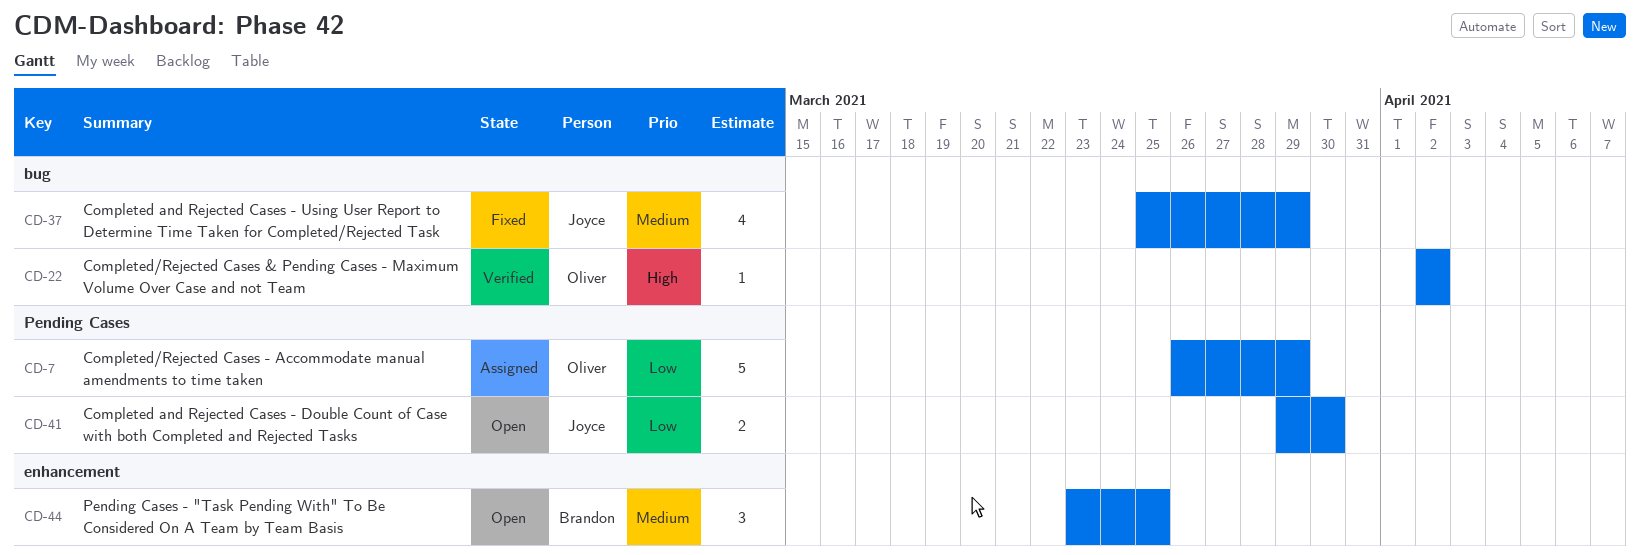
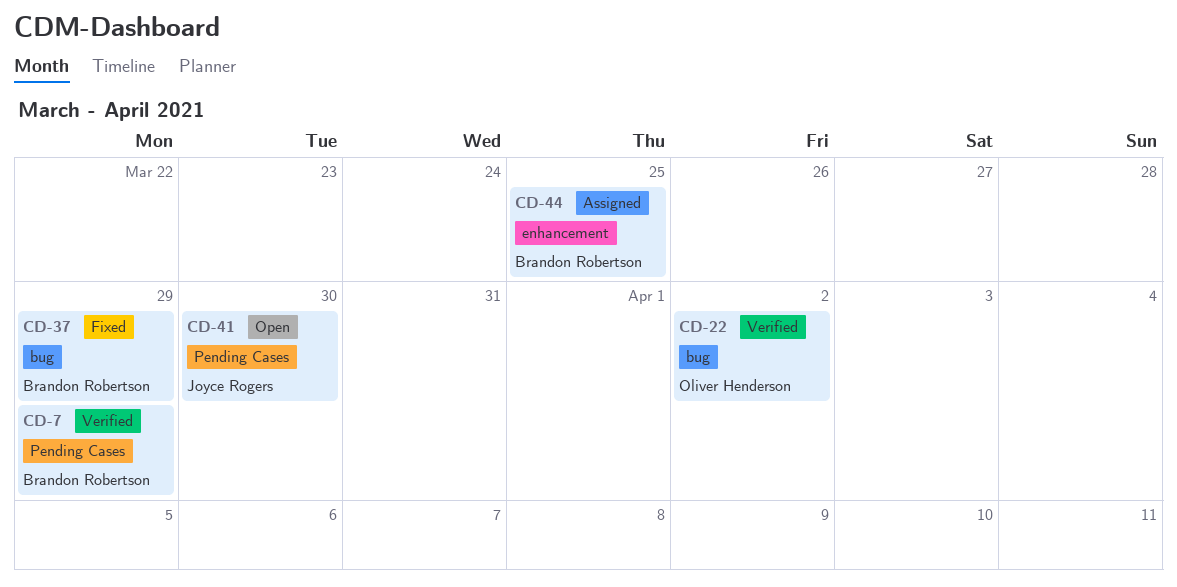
CD-7, status: Assigned -> Verified
CD-7, owner: Oliver Henderson -> Brandon Robertson
CD-37, owner: Joyce Rogers -> Brandon Robertson
CD-44, status: Open -> Assigned

